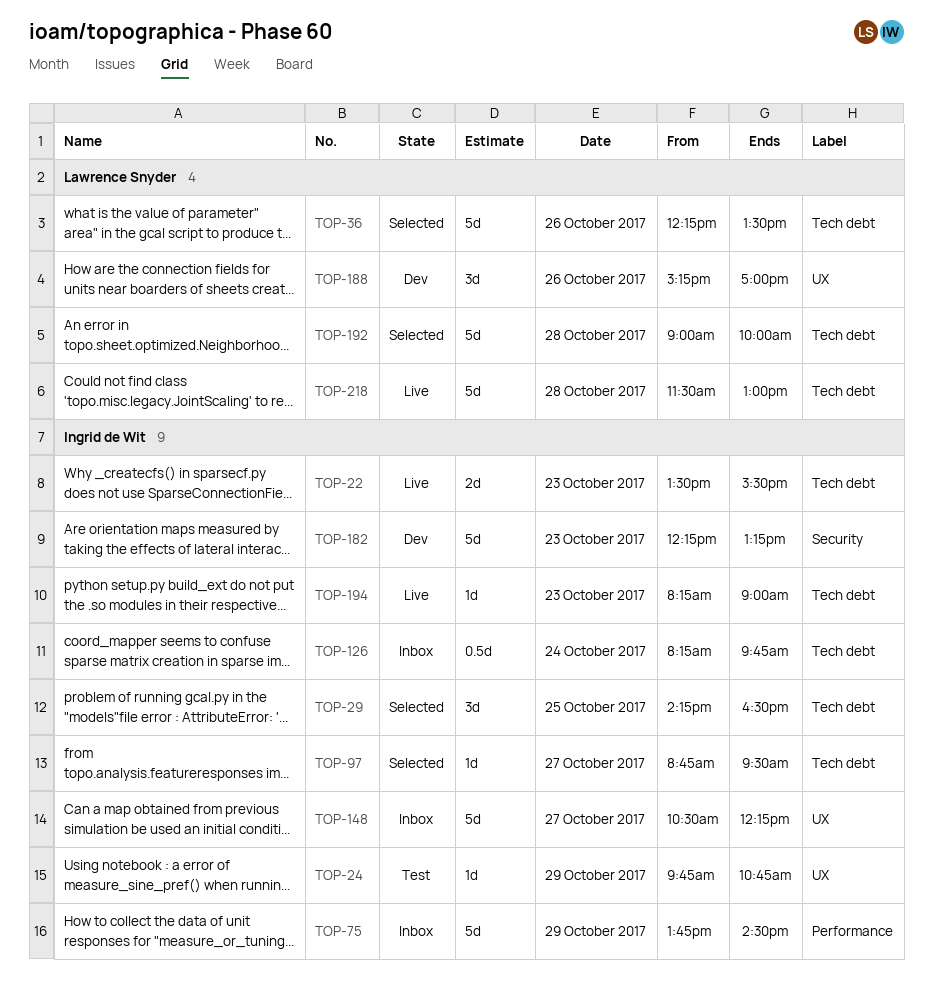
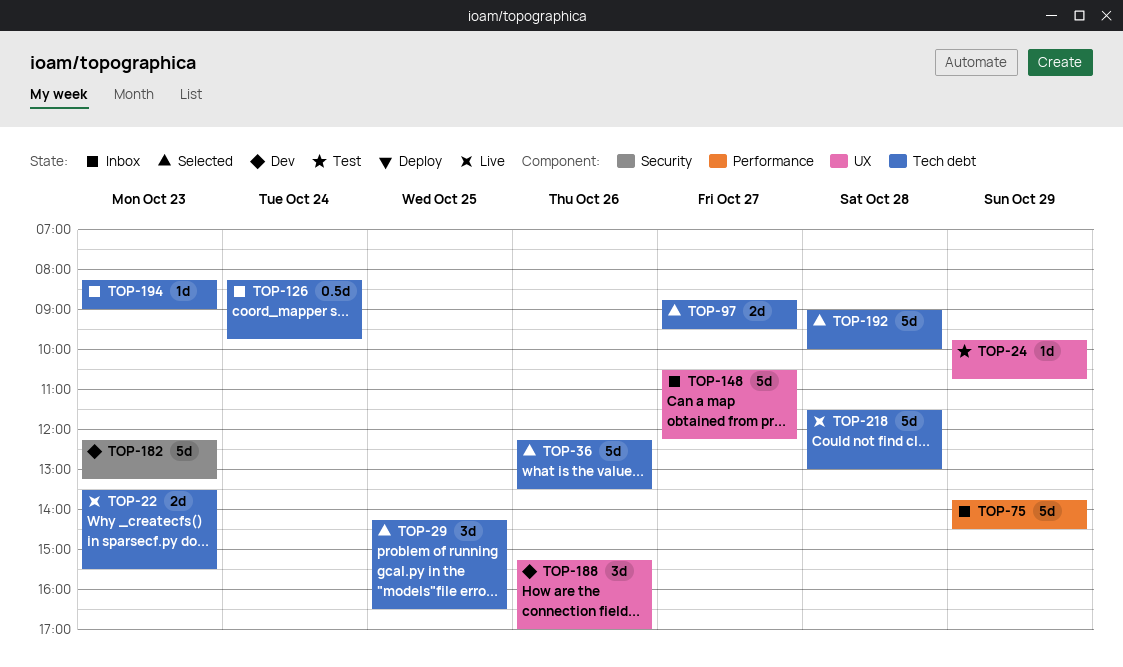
TOP-97, estimate: 1d -> 2d
TOP-194, status: Live -> Inbox

